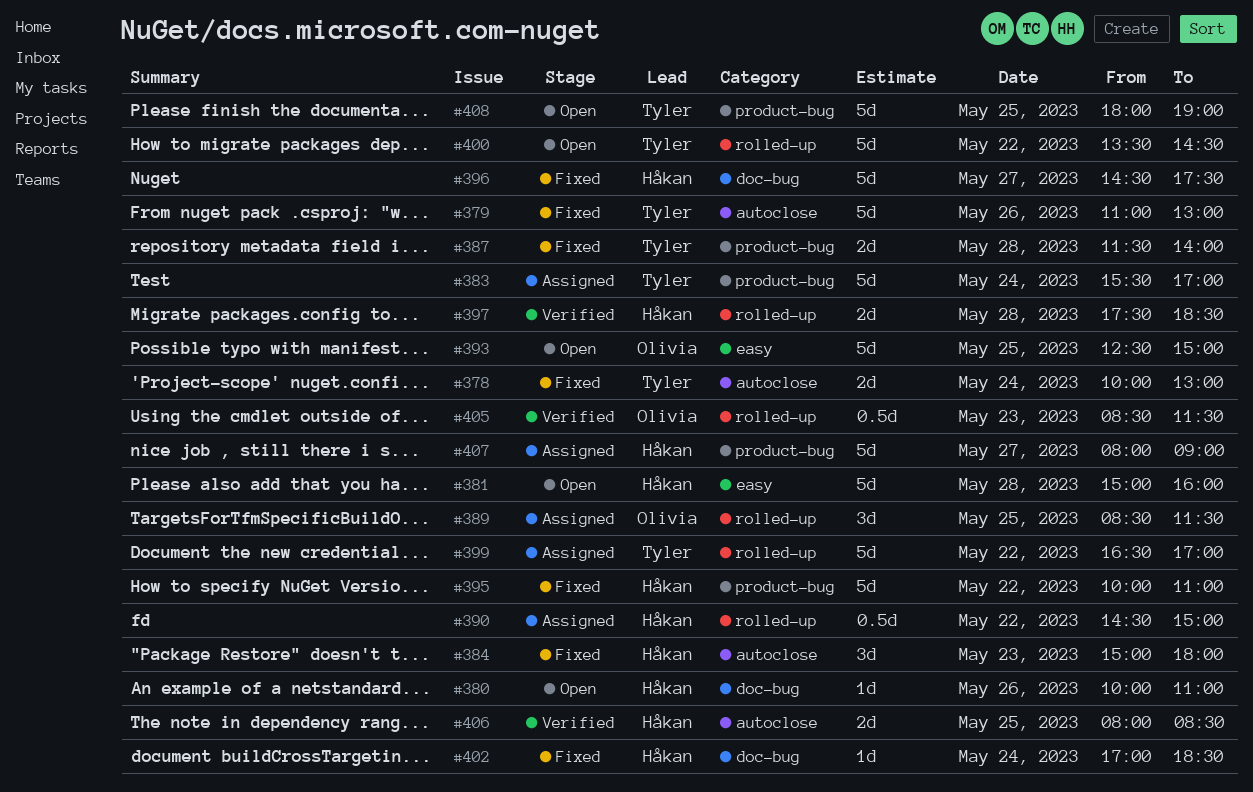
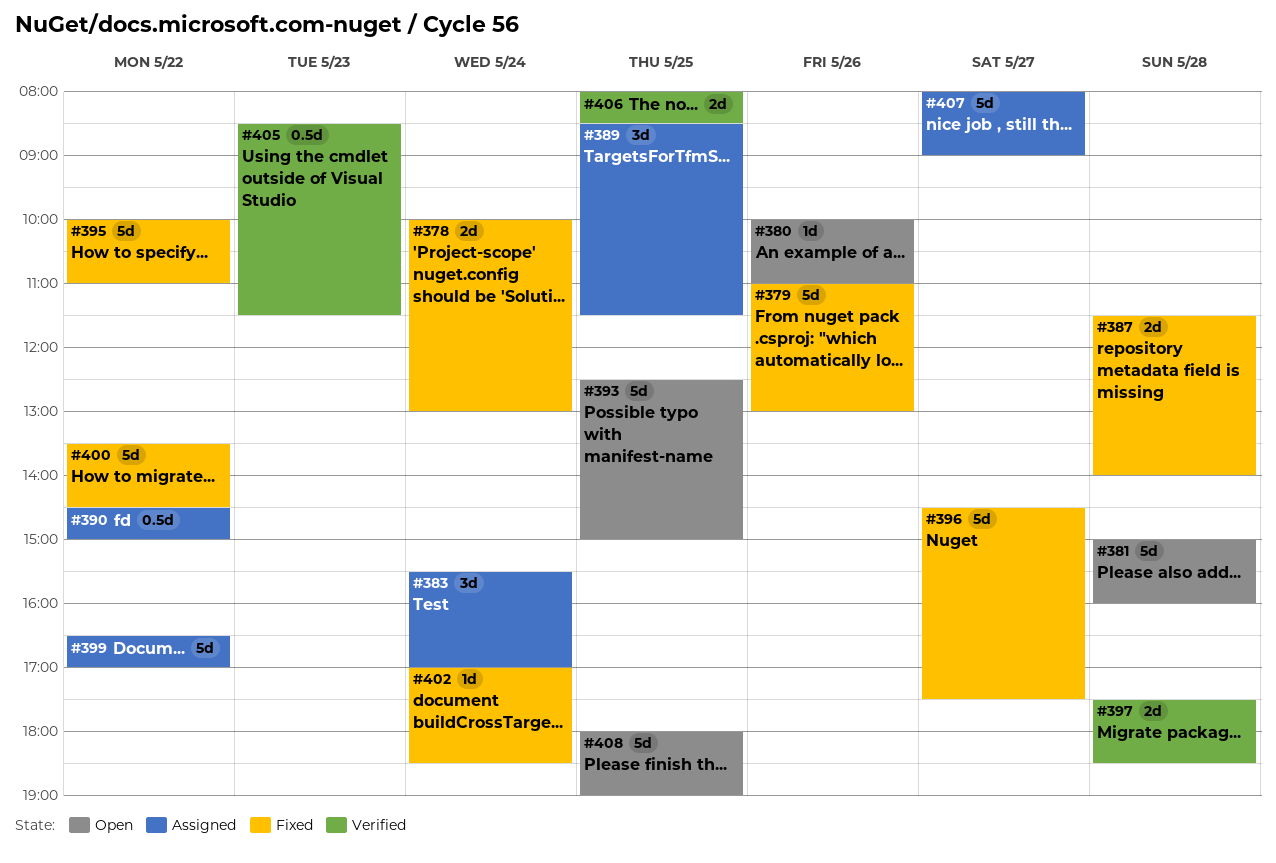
#383, estimate: 5d -> 3d
#384: present -> none
#400, status: Open -> Fixed

